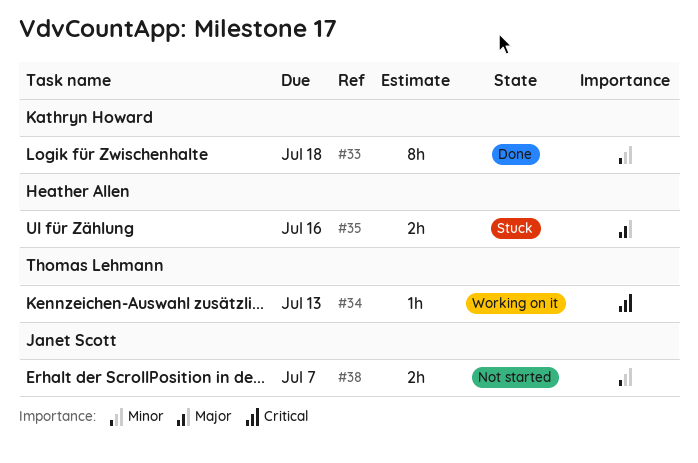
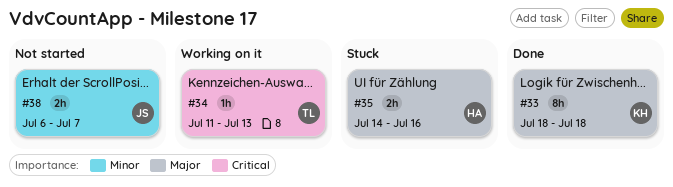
#33, priority: Minor -> Major

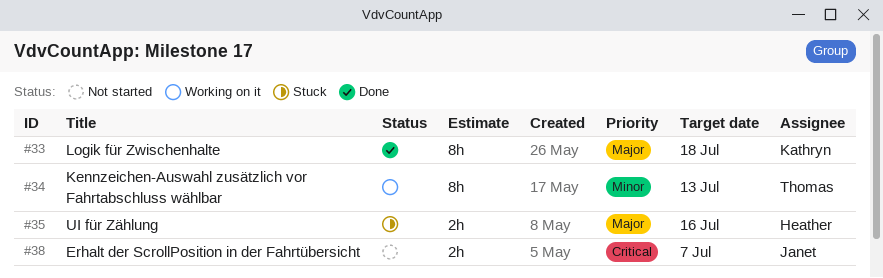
#34, priority: Critical -> Minor
#34, estimate: 1h -> 8h
#38, priority: Minor -> Critical

